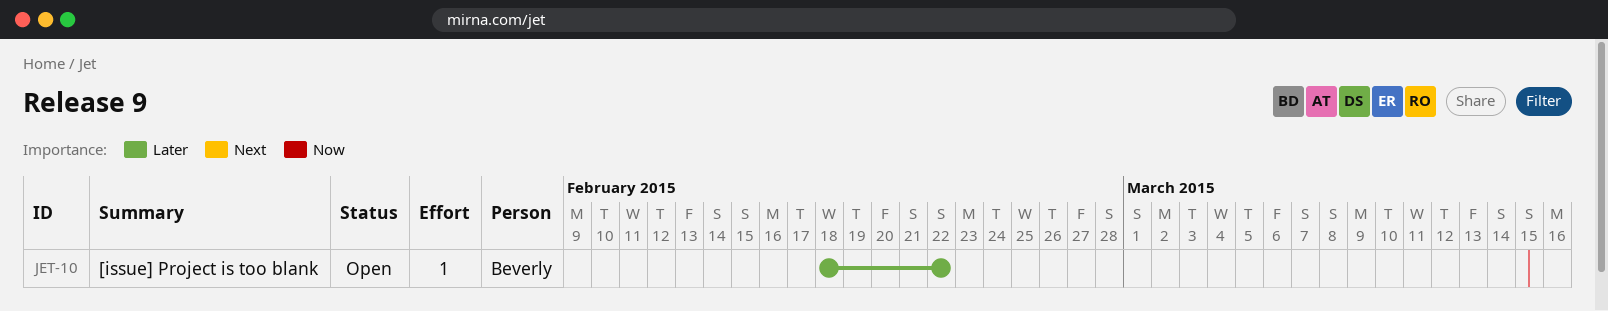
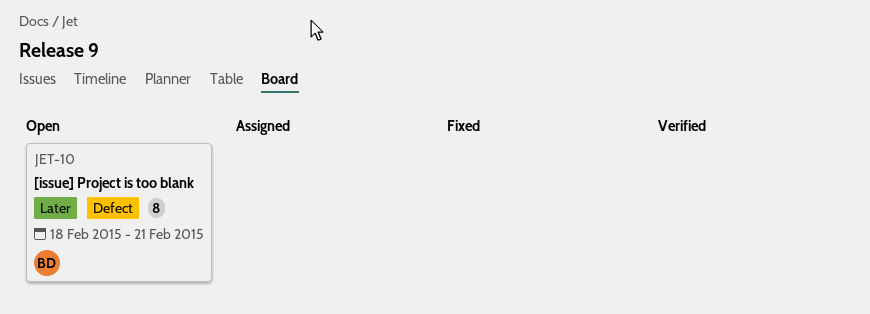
JET-10, estimate: 1 -> 8
JET-10, due: Feb 22 -> Feb 21

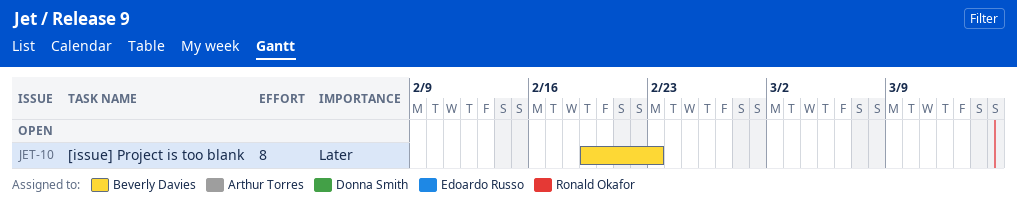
JET-10, start: Feb 18 -> Feb 19
JET-10, due: Feb 21 -> Feb 23

